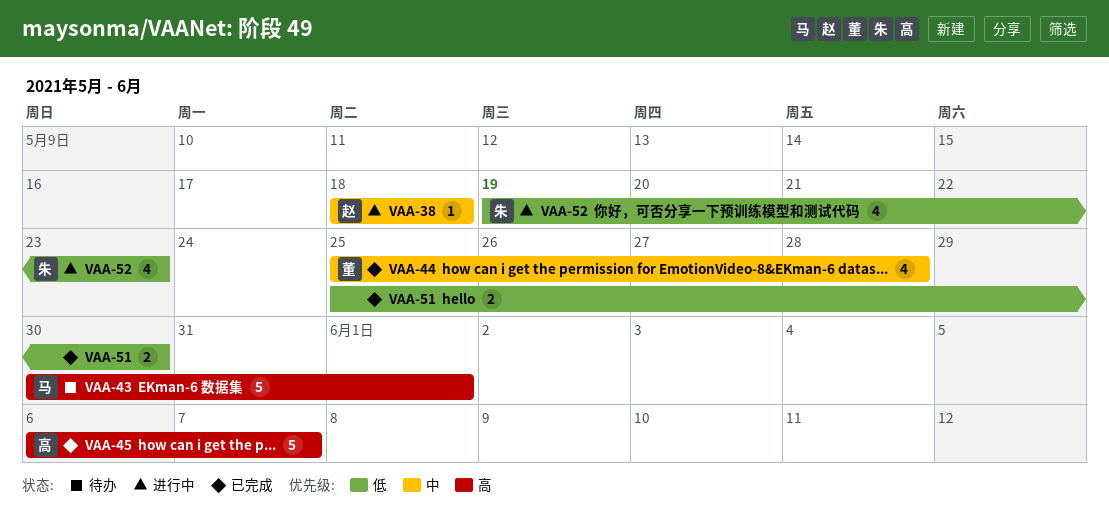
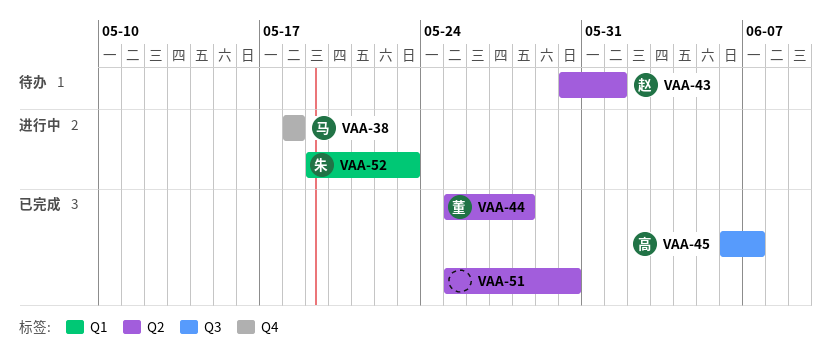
VAA-38, owner: 赵 -> 马
VAA-43, owner: 马 -> 赵

